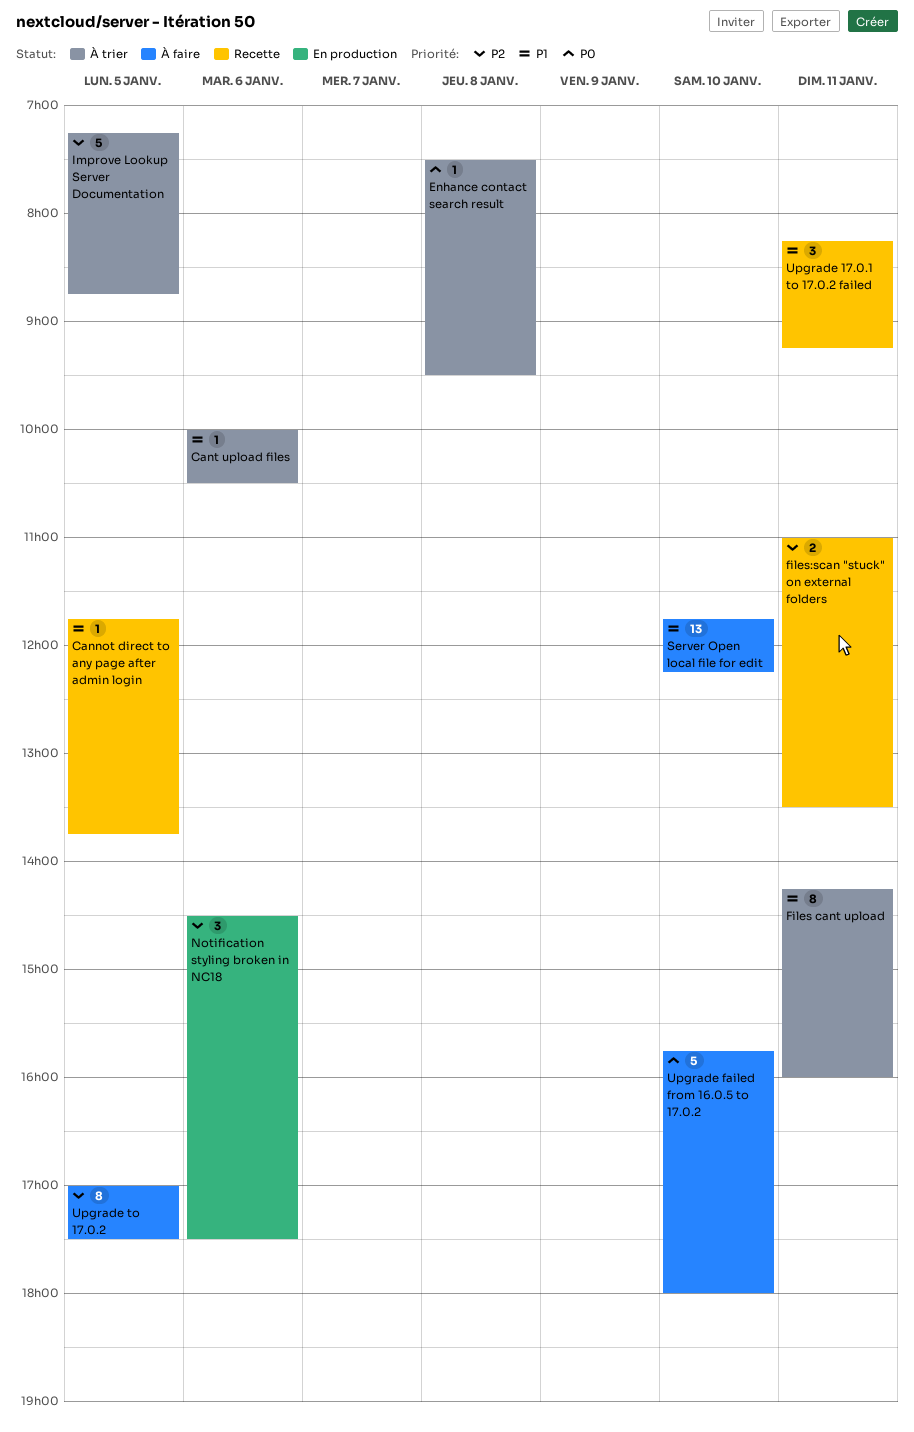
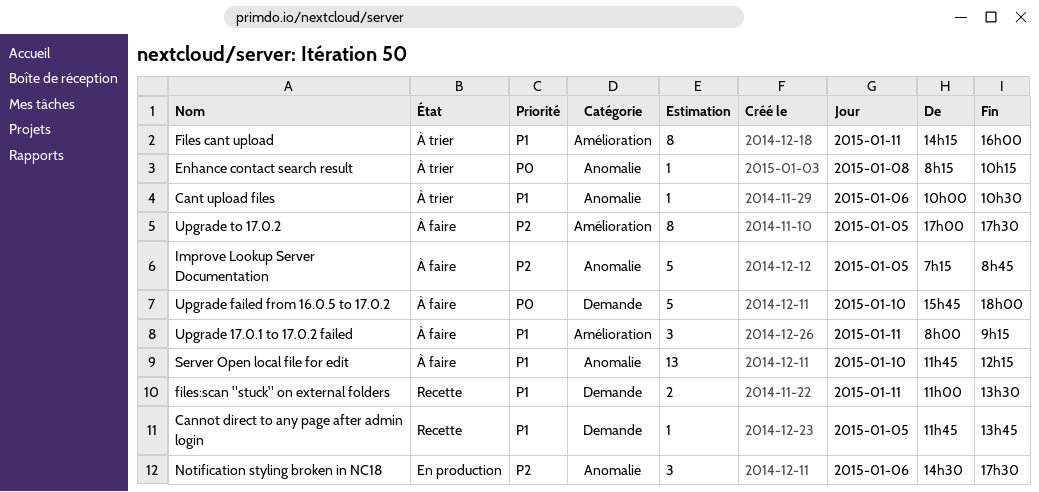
Enhance contact search result, begins: 07:30 -> 08:15
Enhance contact search result, ends: 09:30 -> 10:15
files:scan "stuck" on external folders, priority: P2 -> P1
Improve Lookup Server Documentation, status: À trier -> À faire
Upgrade 17.0.1 to 17.0.2 failed, status: Recette -> À faire
Upgrade 17.0.1 to 17.0.2 failed, begins: 08:15 -> 08:00

